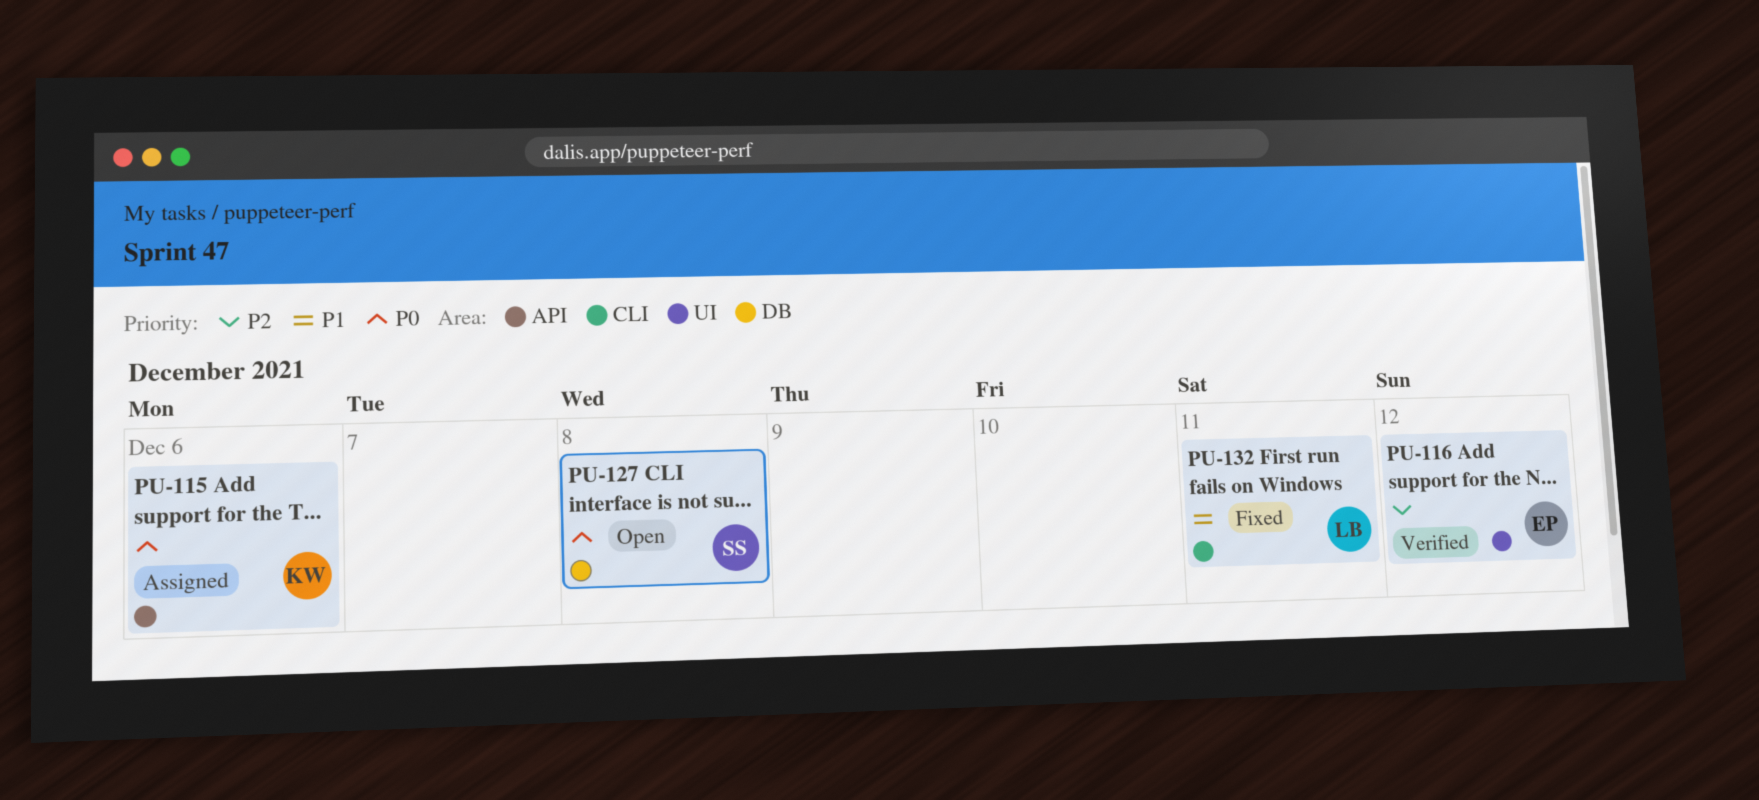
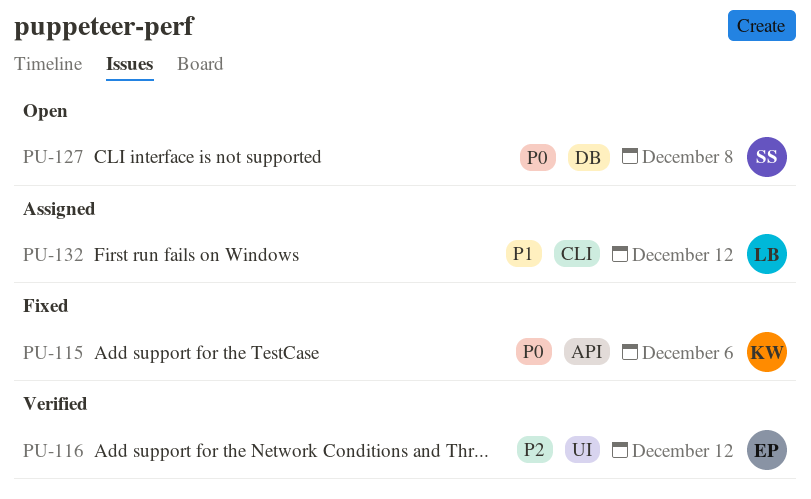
PU-115, status: Assigned -> Fixed
PU-132, status: Fixed -> Assigned
PU-132, due: Dec 11 -> Dec 12

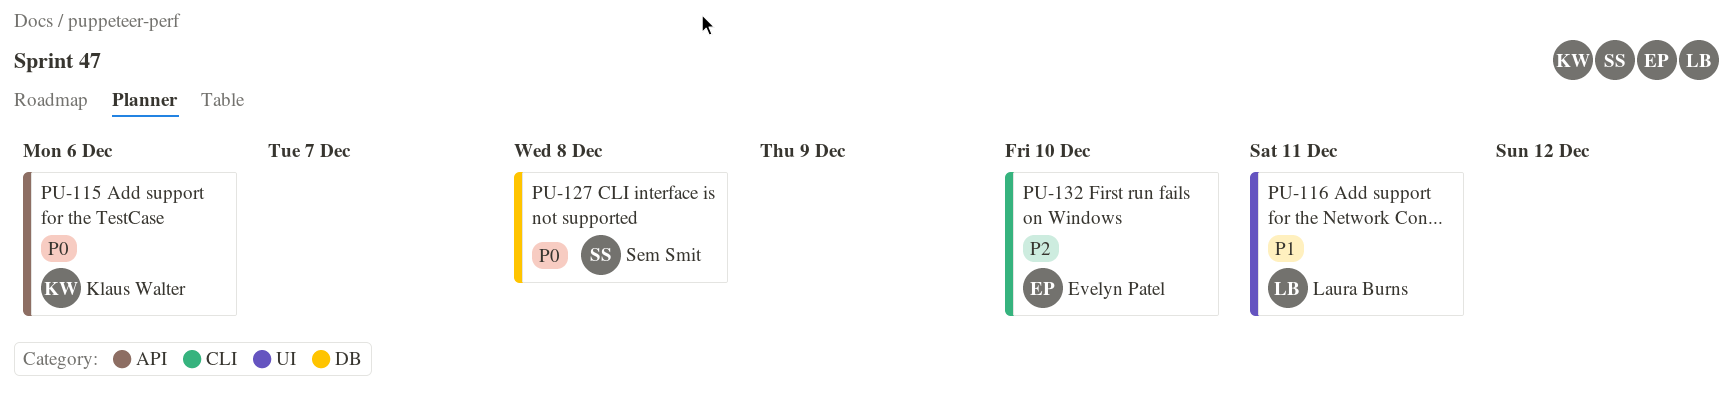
PU-116, owner: Evelyn Patel -> Laura Burns
PU-116, priority: P2 -> P1
PU-116, due: Dec 12 -> Dec 11
PU-132, owner: Laura Burns -> Evelyn Patel
PU-132, priority: P1 -> P2
PU-132, due: Dec 12 -> Dec 10

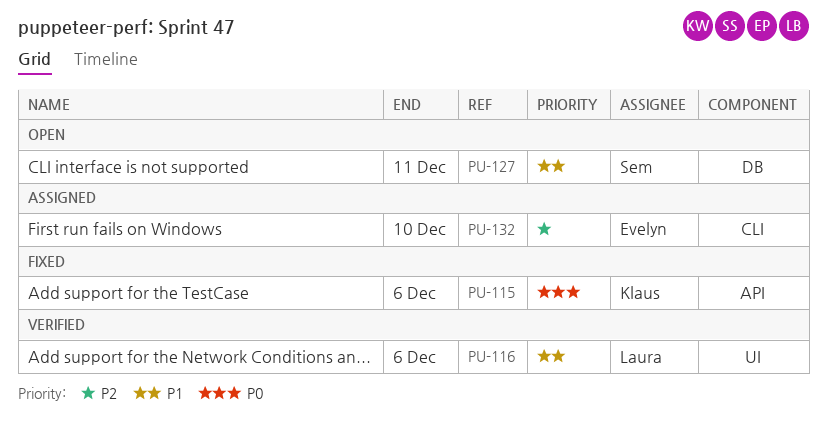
PU-116, due: Dec 11 -> Dec 6
PU-127, priority: P0 -> P1
PU-127, due: Dec 8 -> Dec 11

